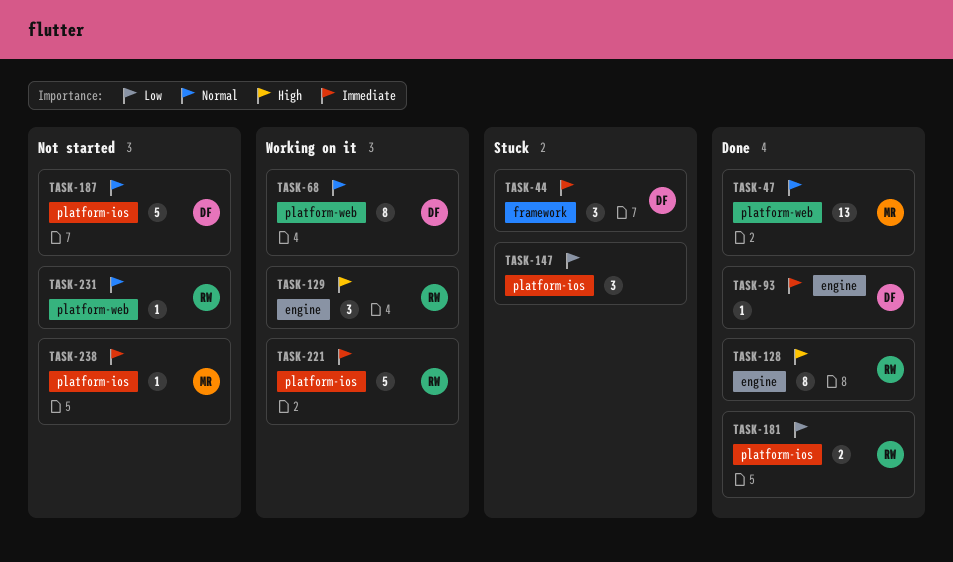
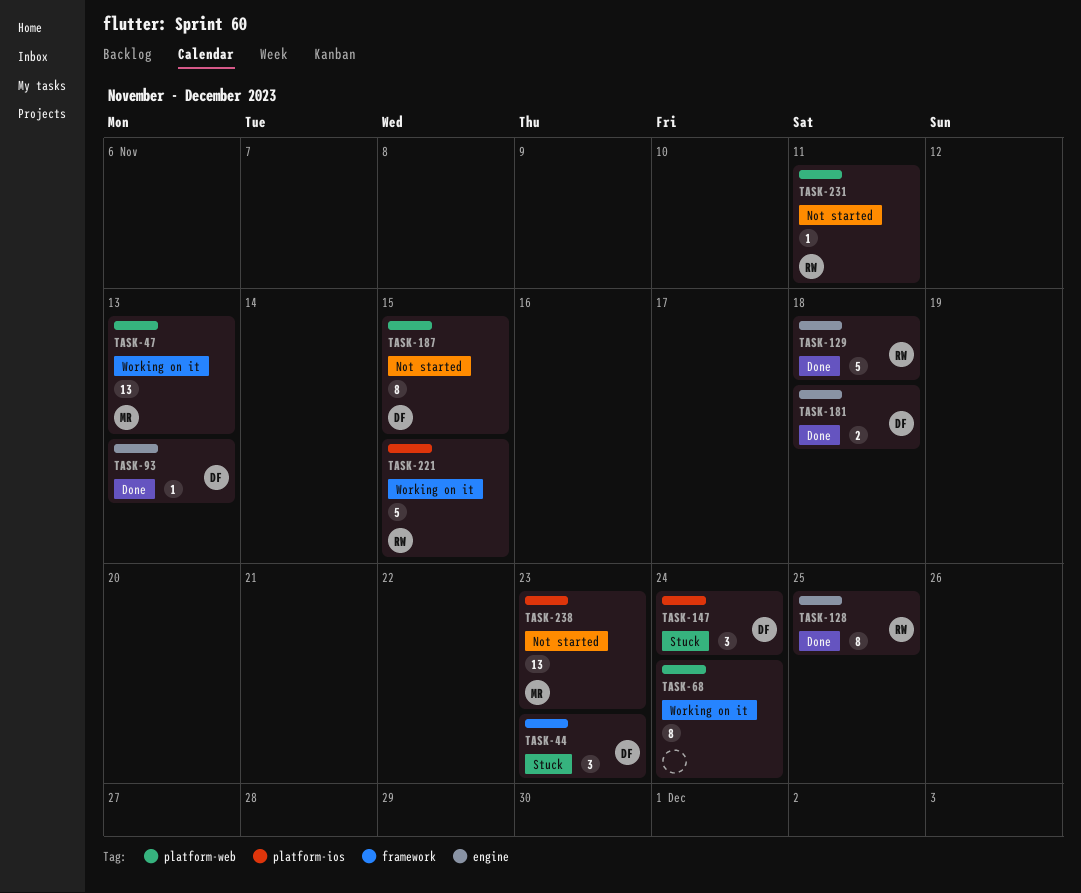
TASK-47, status: Done -> Working on it
TASK-68, owner: DF -> none
TASK-129, status: Working on it -> Done
TASK-129, estimate: 3 -> 5
TASK-147, owner: none -> DF
TASK-181, owner: RW -> DF
TASK-181, label: platform-ios -> engine
TASK-187, label: platform-ios -> platform-web
TASK-187, estimate: 5 -> 8
TASK-238, estimate: 1 -> 13

